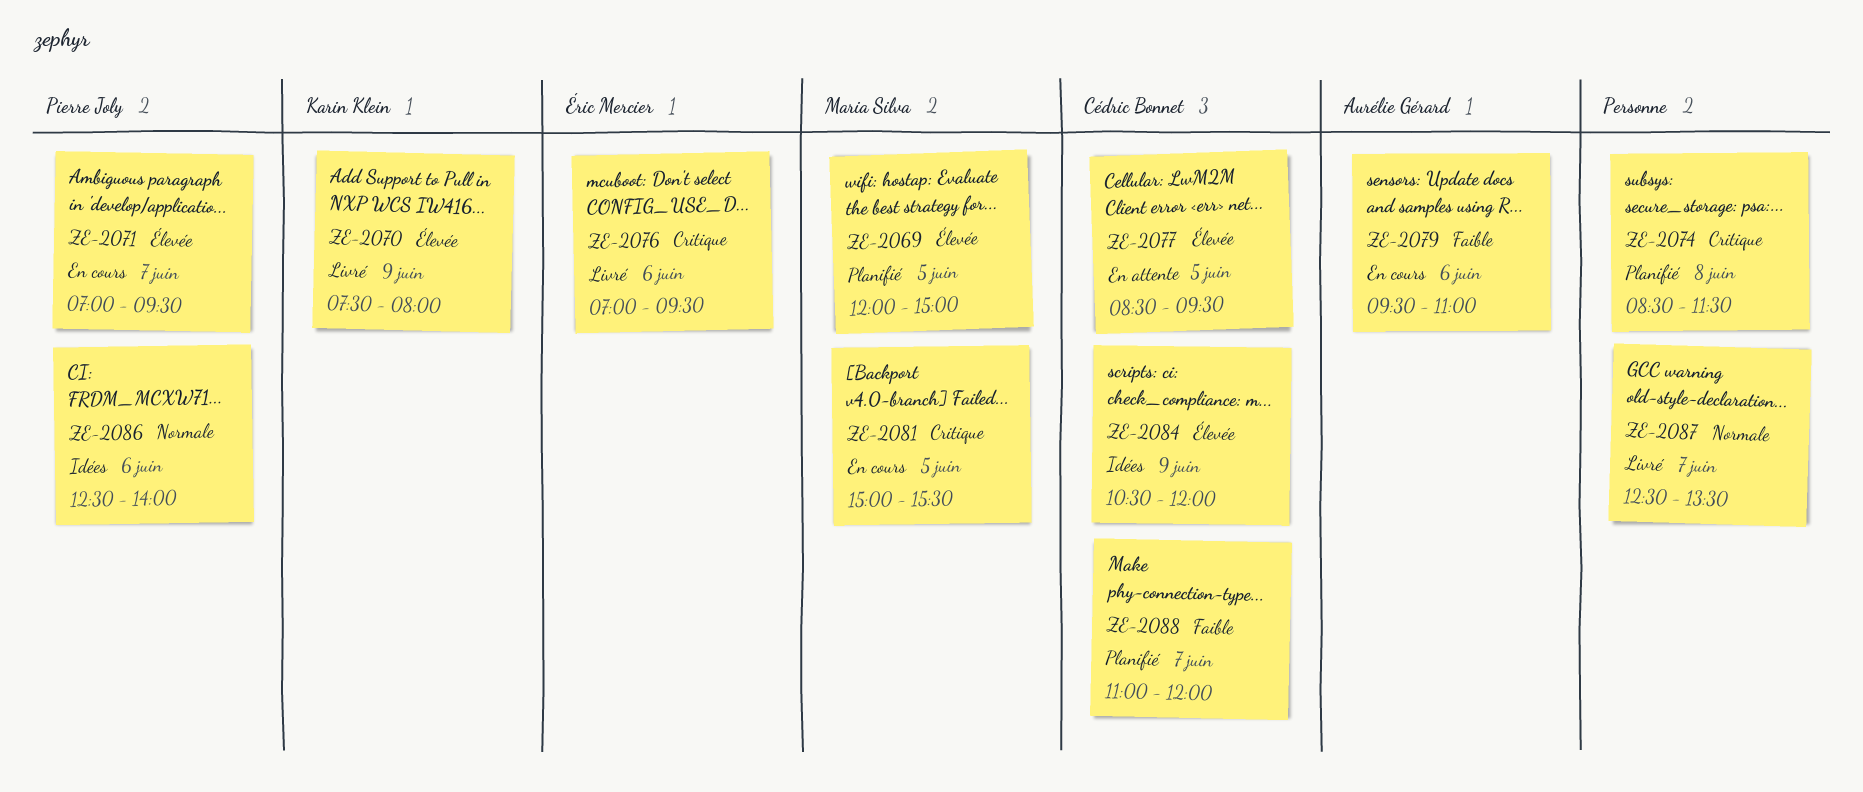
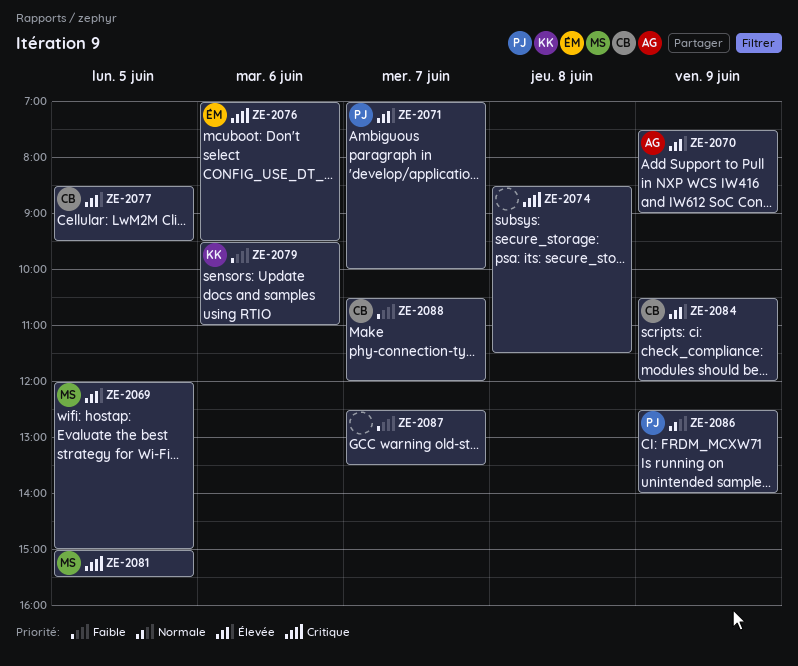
ZE-2070, owner: Karin Klein -> Aurélie Gérard
ZE-2070, ends: 08:00 -> 09:00
ZE-2071, ends: 09:30 -> 10:00
ZE-2079, owner: Aurélie Gérard -> Karin Klein
ZE-2086, day: Jun 6 -> Jun 9
ZE-2087, priority: Normale -> Faible
ZE-2088, begins: 11:00 -> 10:30

